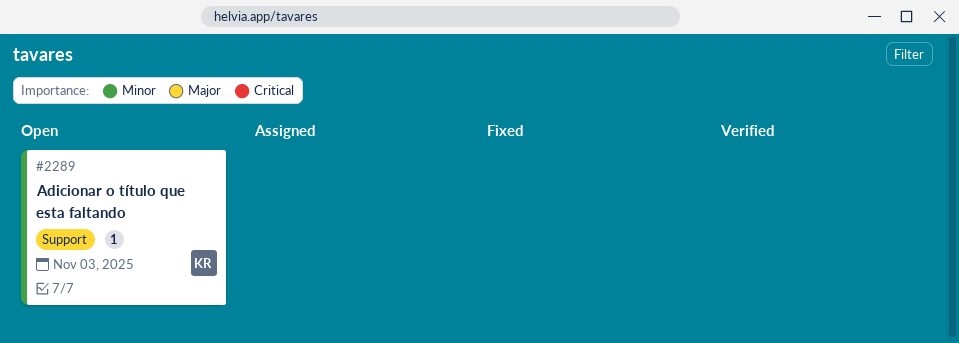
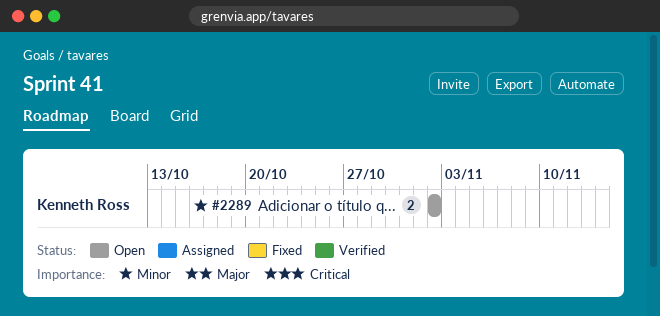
#2289, estimate: 1 -> 2
#2289, due: Nov 3 -> Nov 2

